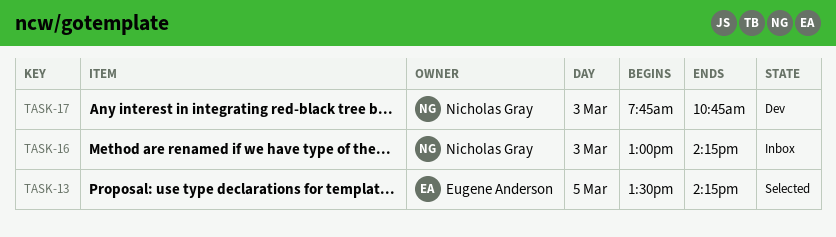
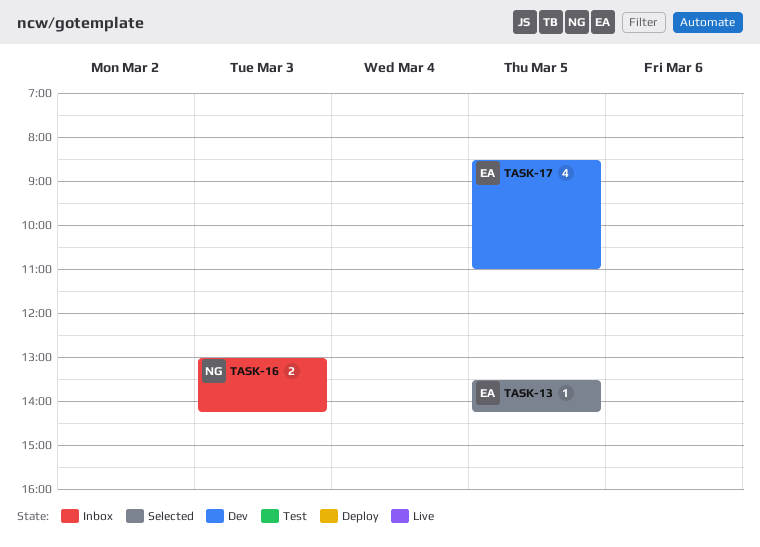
TASK-17, owner: Nicholas Gray -> Eugene Anderson
TASK-17, day: Mar 3 -> Mar 5
TASK-17, begins: 07:45 -> 08:30
TASK-17, ends: 10:45 -> 11:00

